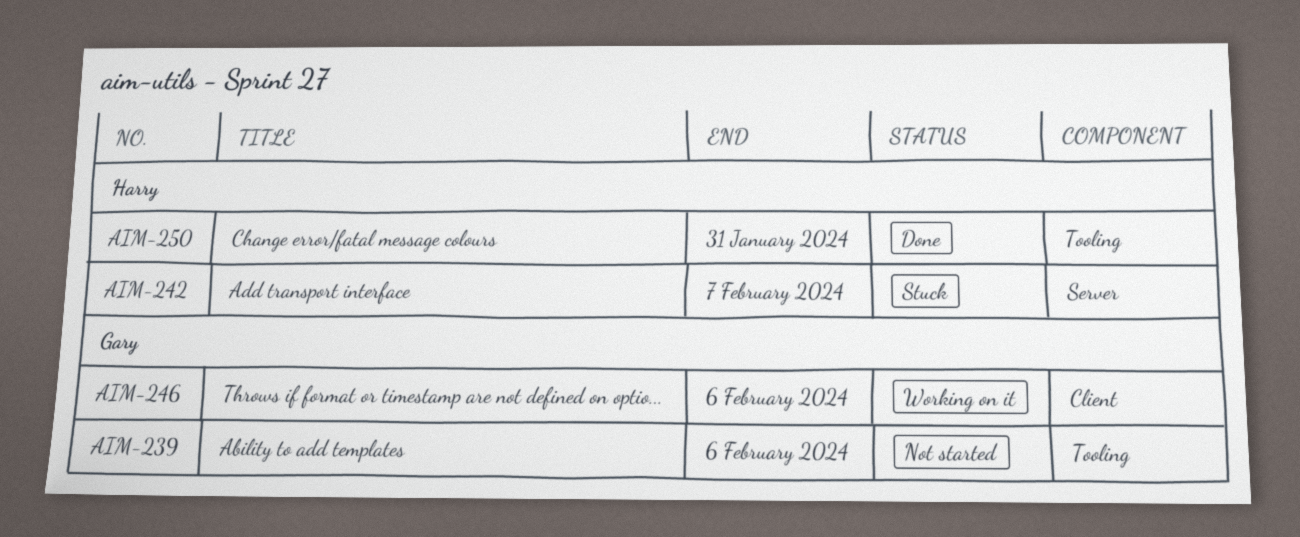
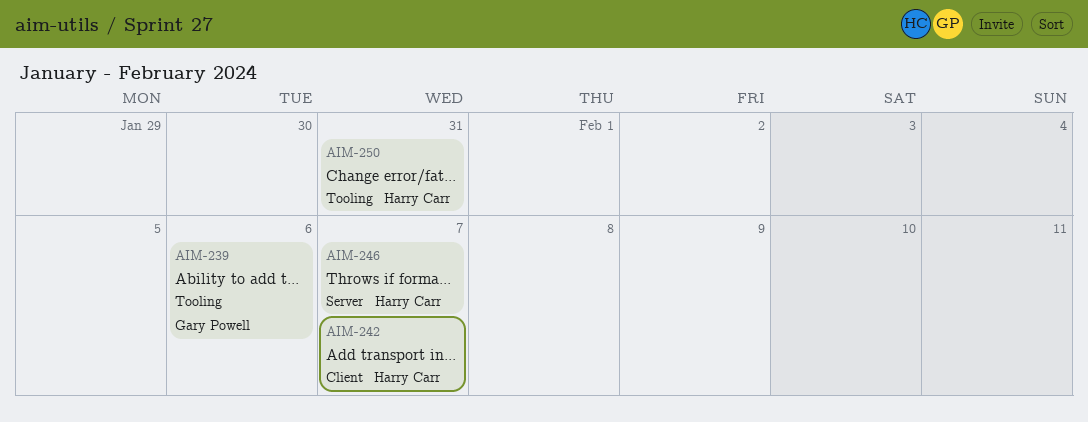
AIM-242, label: Server -> Client
AIM-246, owner: Gary Powell -> Harry Carr
AIM-246, label: Client -> Server
AIM-246, due: Feb 6 -> Feb 7

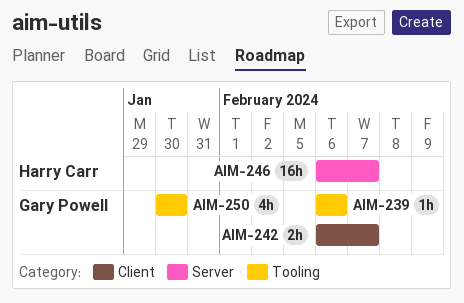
AIM-242, owner: Harry Carr -> Gary Powell
AIM-250, owner: Harry Carr -> Gary Powell
AIM-250, due: Jan 31 -> Jan 30

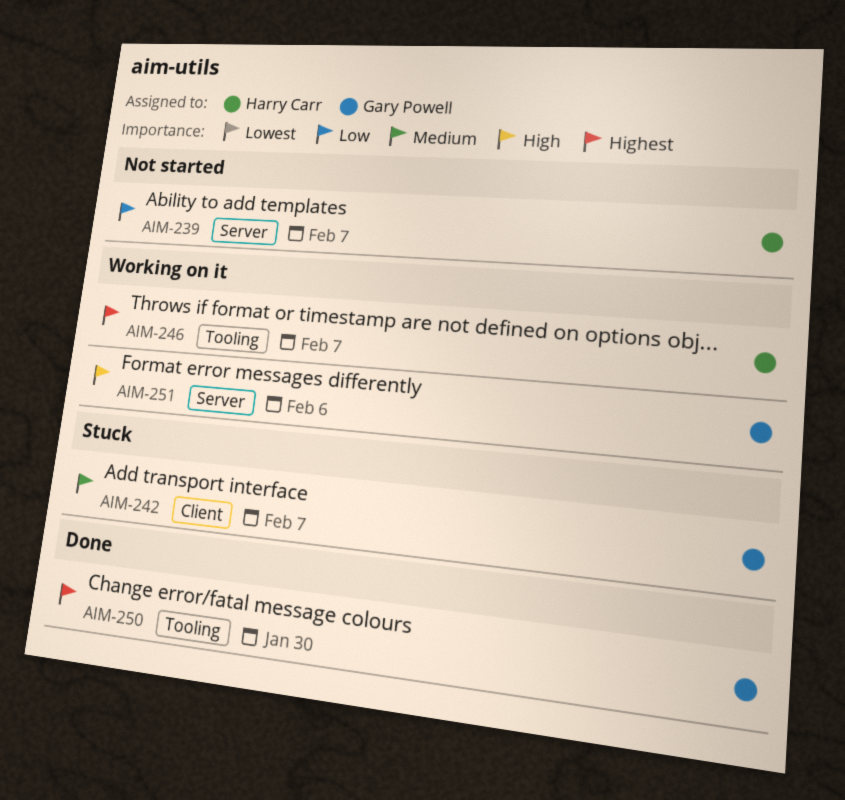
AIM-239, owner: Gary Powell -> Harry Carr
AIM-239, label: Tooling -> Server
AIM-239, due: Feb 6 -> Feb 7
AIM-246, label: Server -> Tooling
AIM-251: none -> present

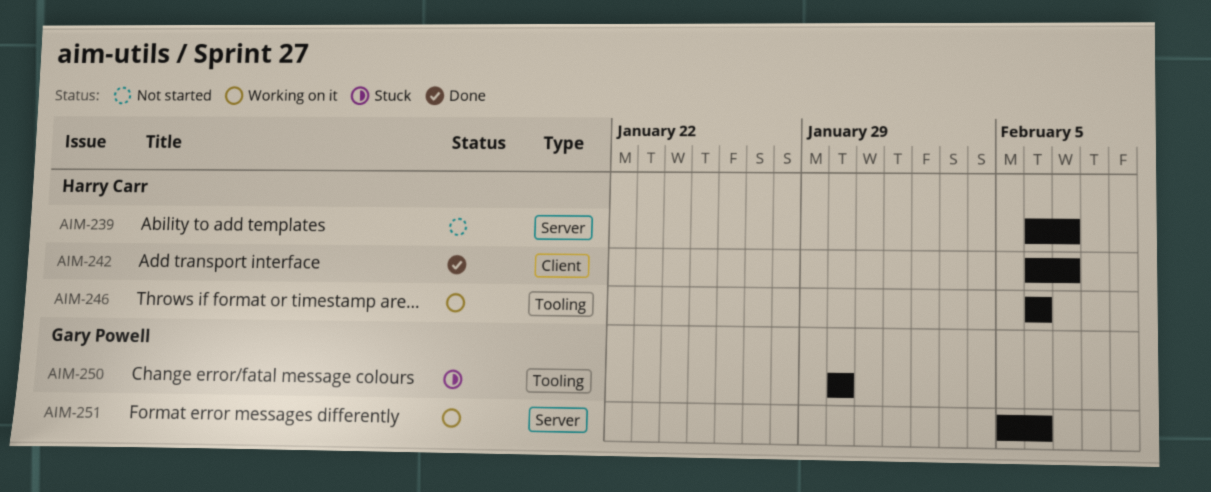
AIM-242, status: Stuck -> Done
AIM-242, owner: Gary Powell -> Harry Carr
AIM-246, due: Feb 7 -> Feb 6
AIM-250, status: Done -> Stuck

